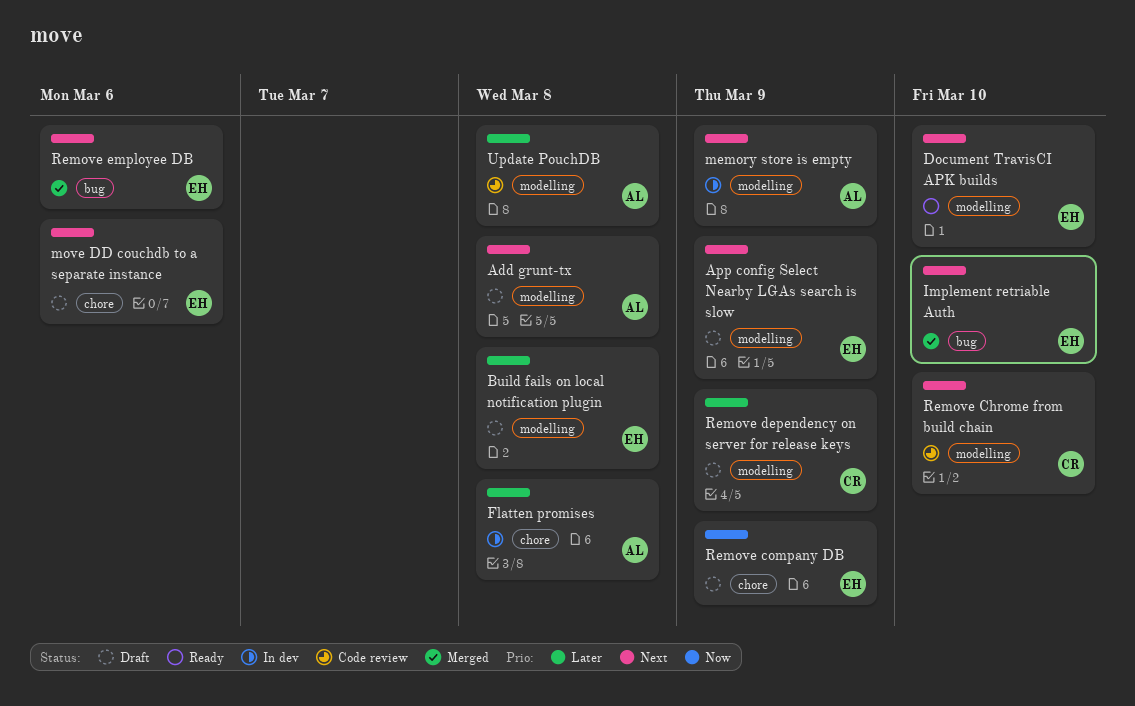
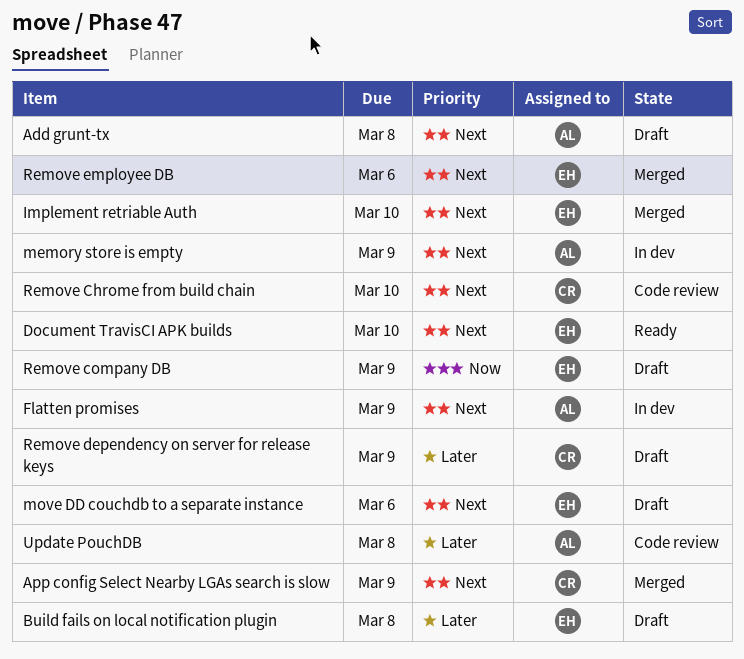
App config Select Nearby LGAs search is slow, status: Draft -> Merged
App config Select Nearby LGAs search is slow, owner: EH -> CR
Flatten promises, priority: Later -> Next
Flatten promises, due: Mar 8 -> Mar 9

